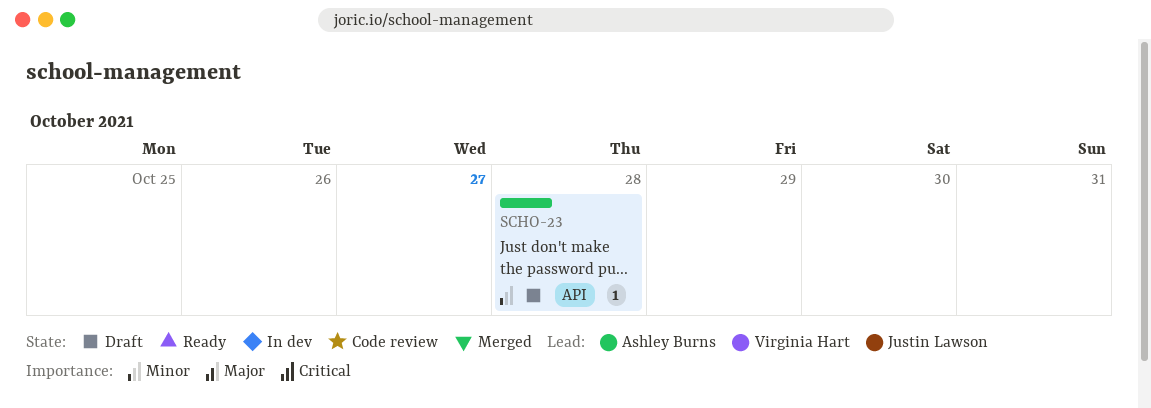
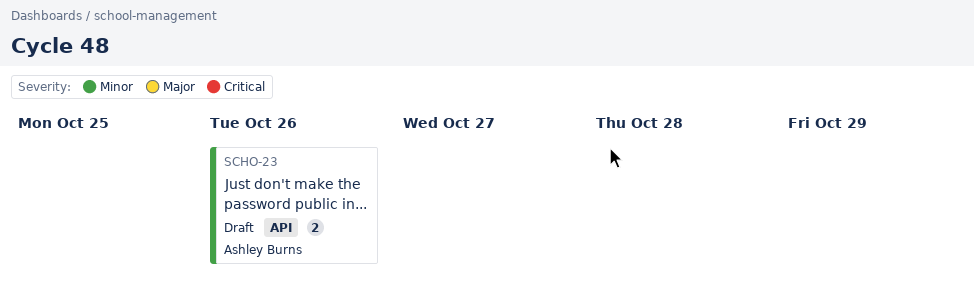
SCHO-23, estimate: 1 -> 2
SCHO-23, due: Oct 28 -> Oct 26

